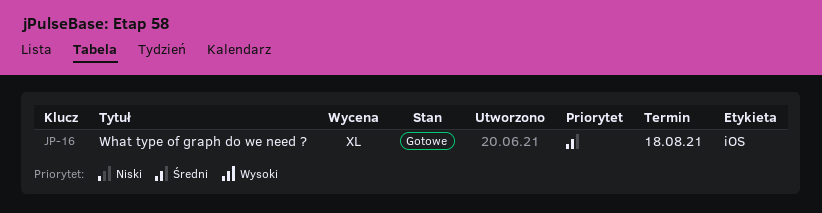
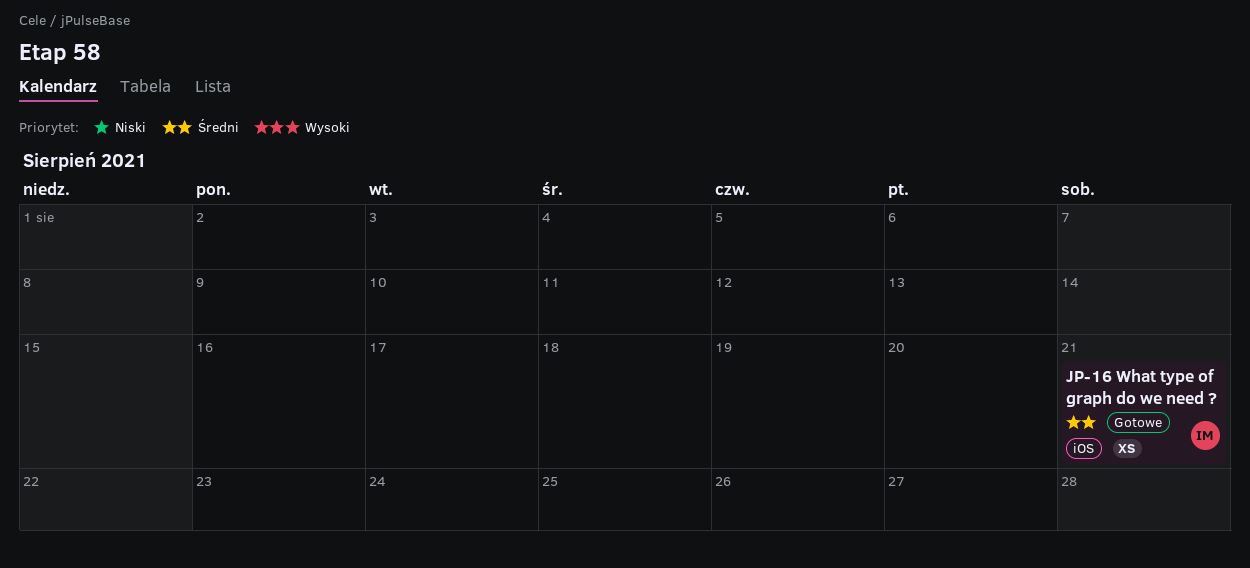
JP-16, estimate: XL -> XS
JP-16, due: Aug 18 -> Aug 21

